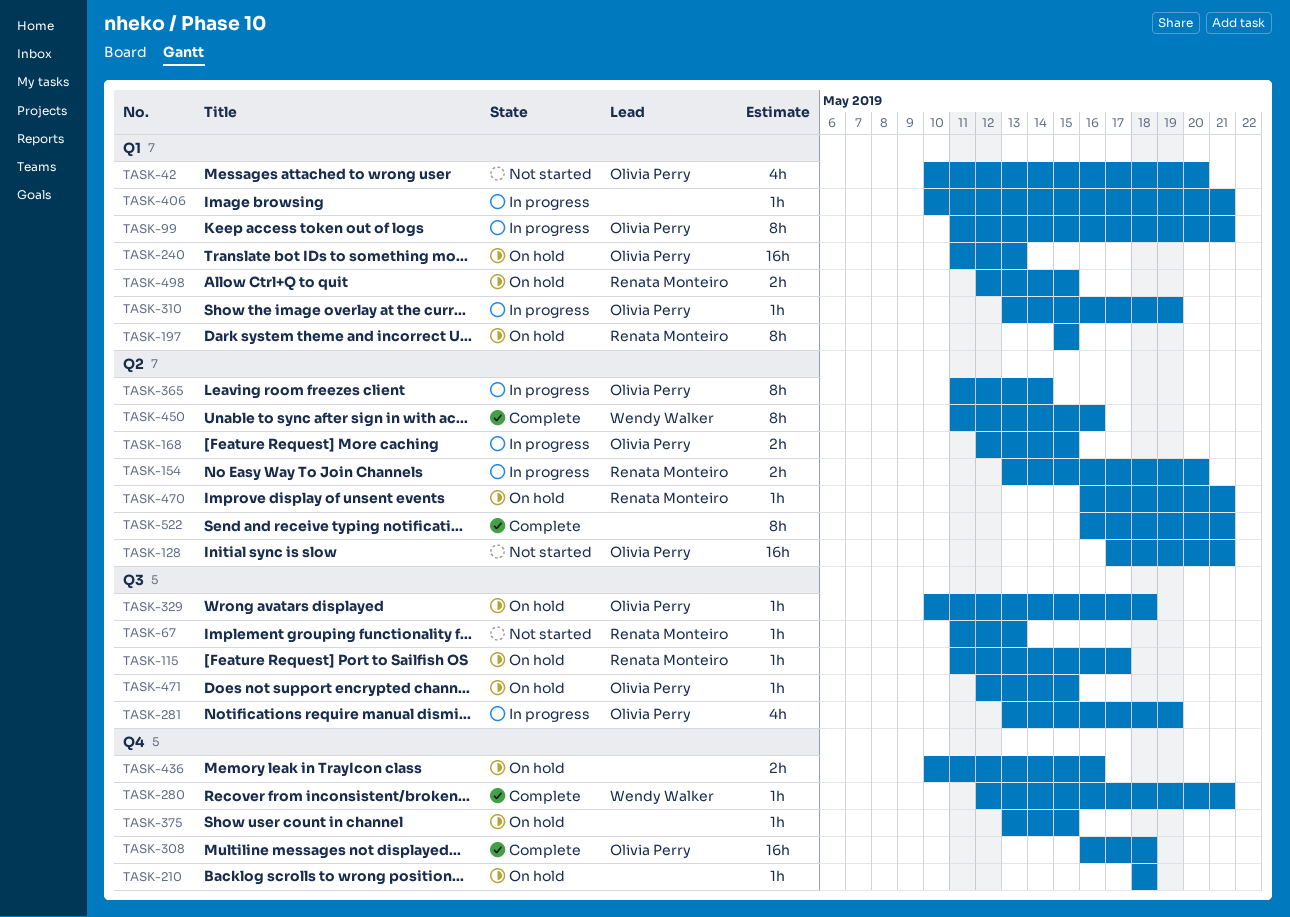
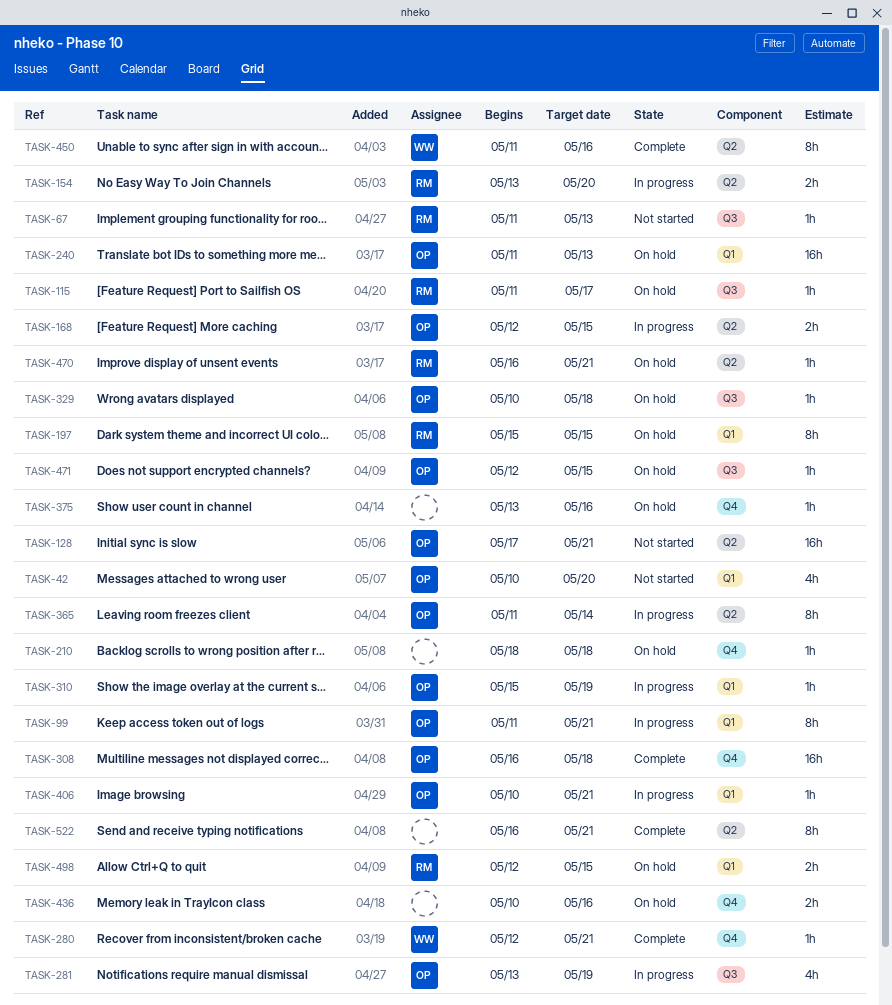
TASK-310, start: May 13 -> May 15
TASK-375, due: May 15 -> May 16
TASK-406, owner: none -> Olivia Perry

